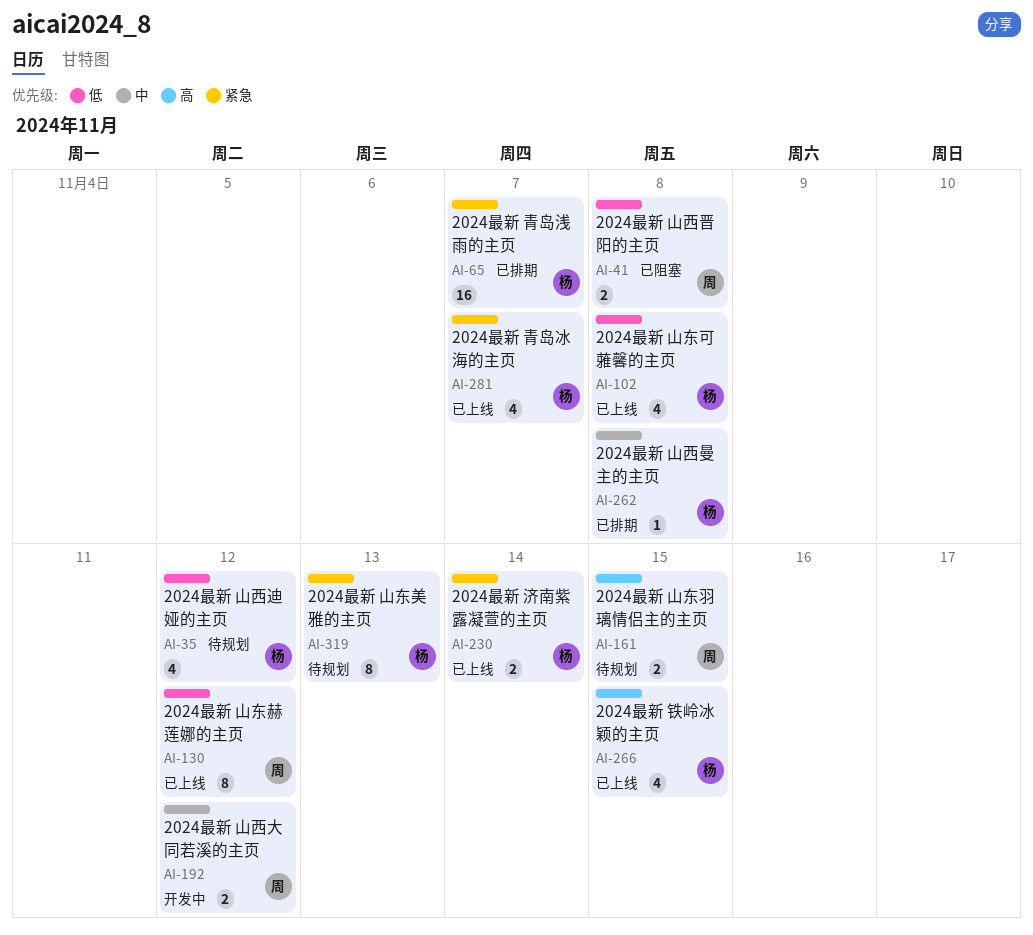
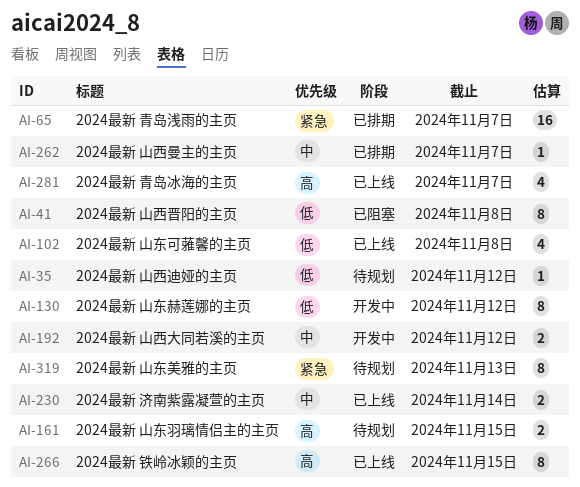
AI-35, estimate: 4 -> 1
AI-41, estimate: 2 -> 8
AI-130, status: 已上线 -> 开发中
AI-230, priority: 紧急 -> 中
AI-262, due: Nov 8 -> Nov 7
AI-266, estimate: 4 -> 8
AI-281, priority: 紧急 -> 高

